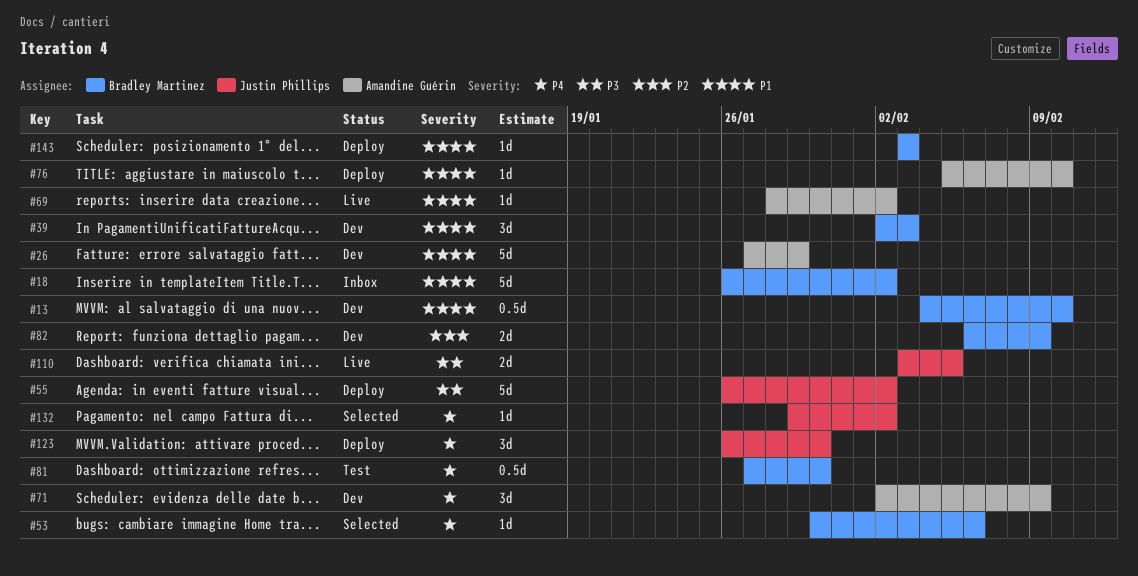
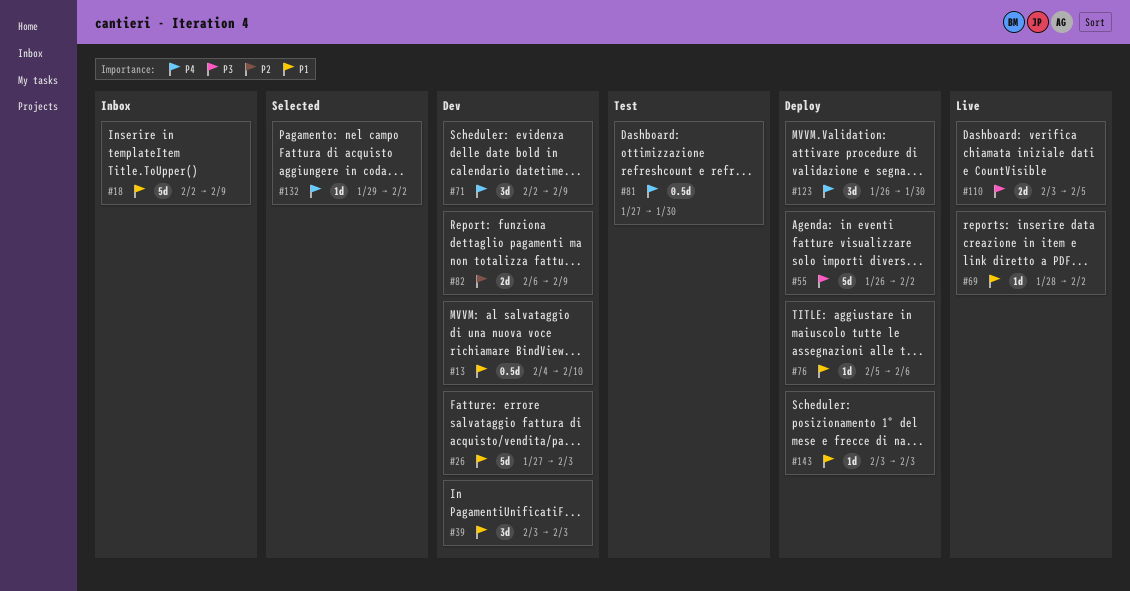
#18, start: Jan 26 -> Feb 2
#18, due: Feb 2 -> Feb 9
#26, due: Jan 29 -> Feb 3
#39, start: Feb 2 -> Feb 3
#53: present -> none
#76, due: Feb 10 -> Feb 6

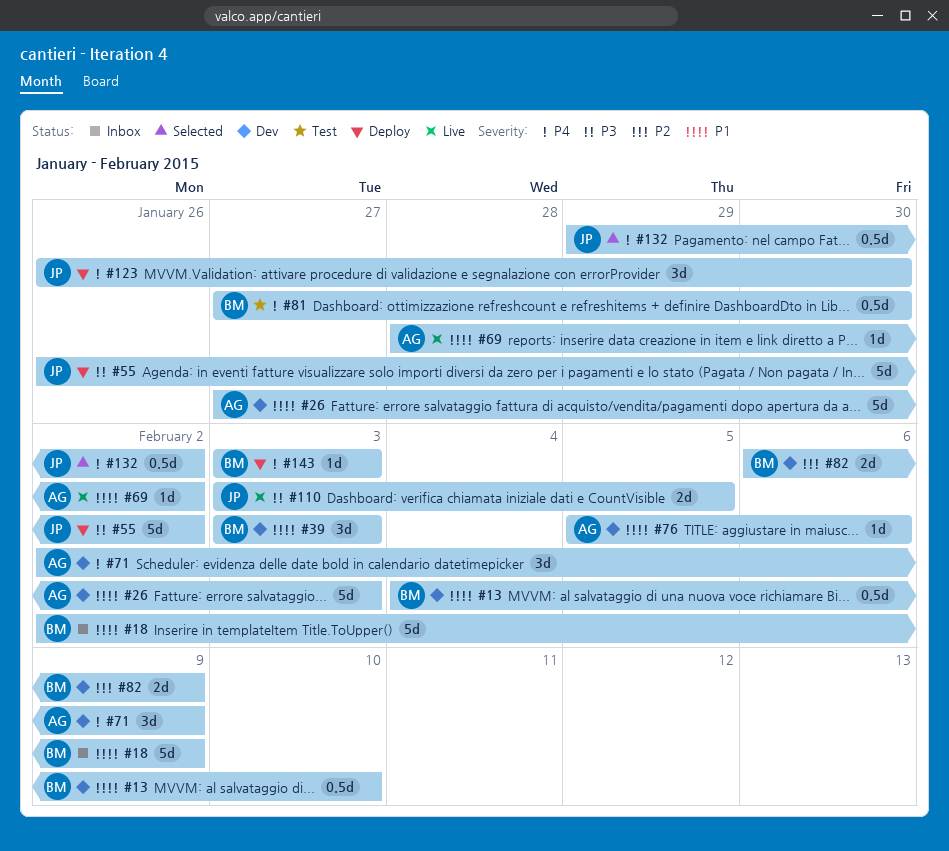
#76, status: Deploy -> Dev
#132, estimate: 1d -> 0.5d
#143, priority: P1 -> P4

